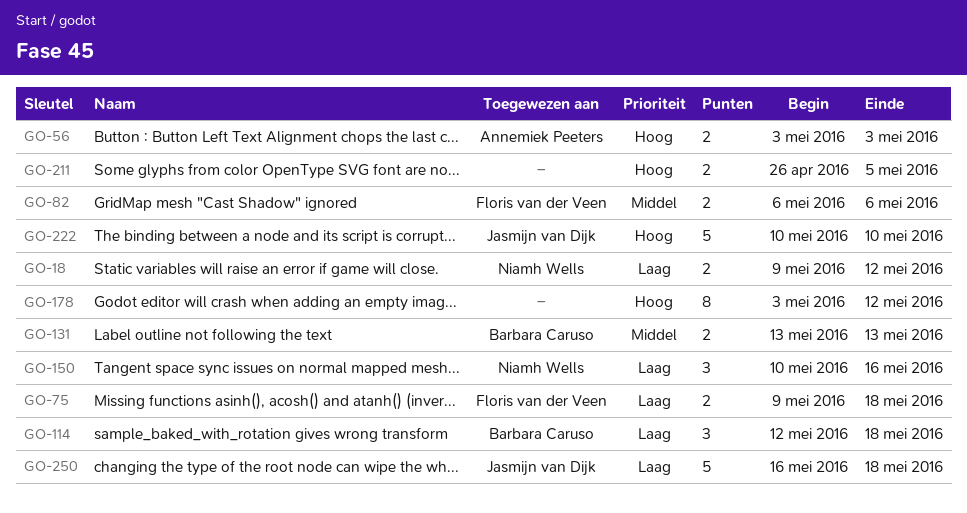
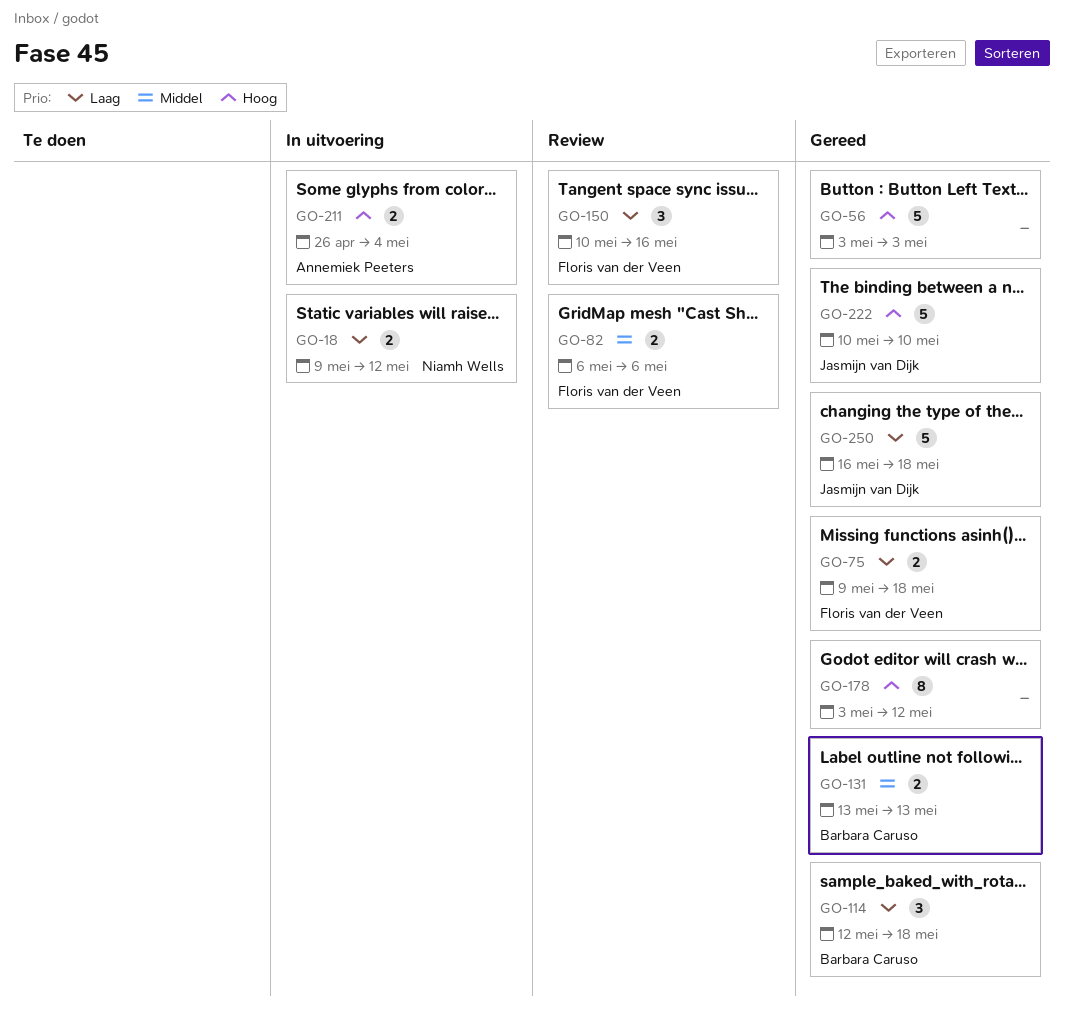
GO-56, owner: Annemiek Peeters -> none
GO-56, estimate: 2 -> 5
GO-150, owner: Niamh Wells -> Floris van der Veen
GO-211, owner: none -> Annemiek Peeters
GO-211, due: May 5 -> May 4

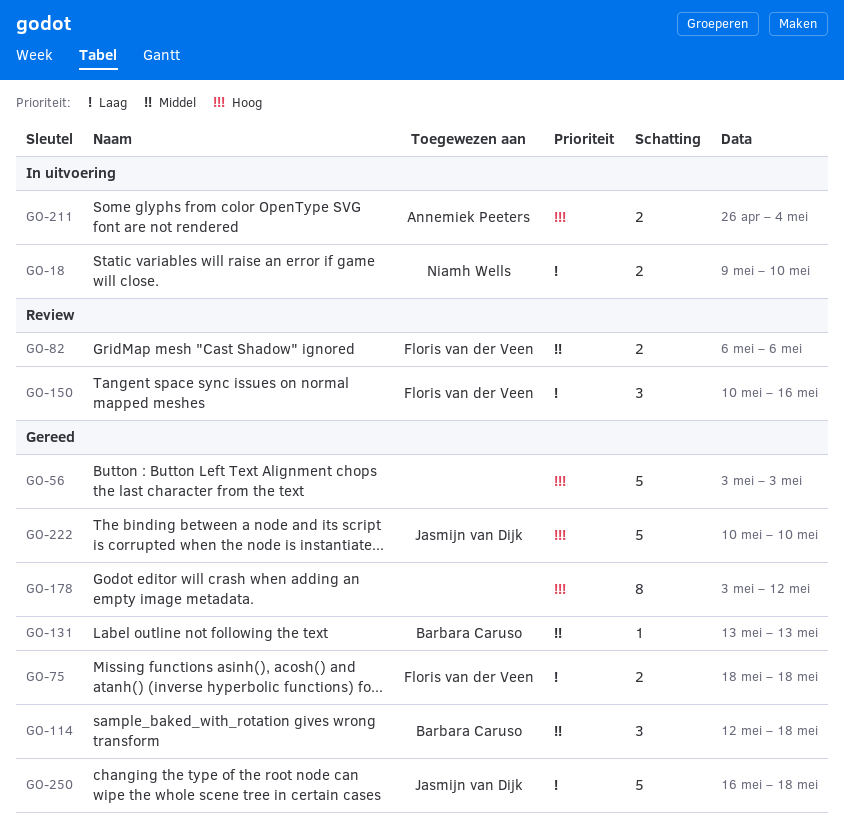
GO-18, due: May 12 -> May 10
GO-75, start: May 9 -> May 18
GO-114, priority: Laag -> Middel
GO-131, estimate: 2 -> 1

